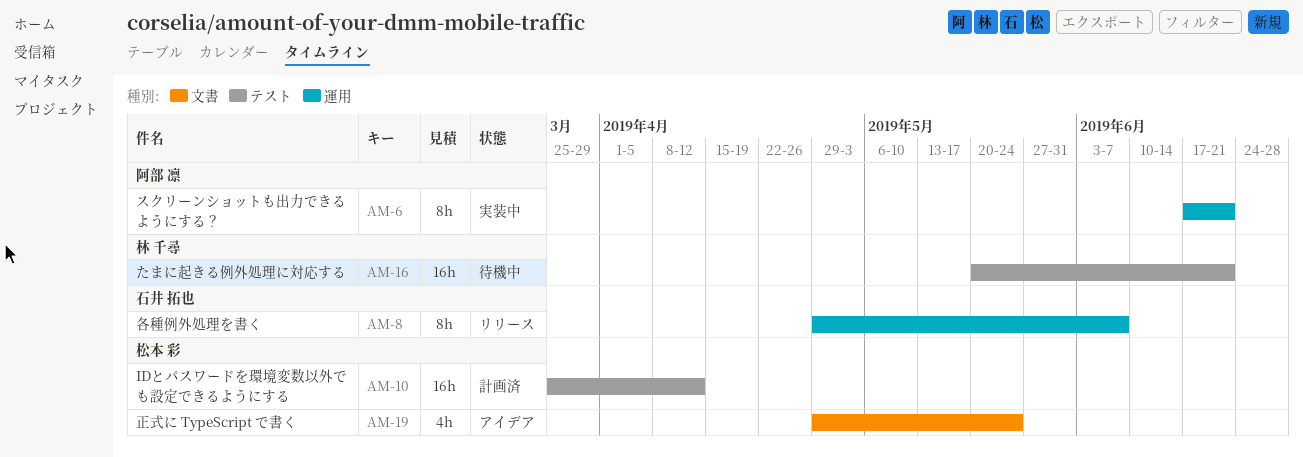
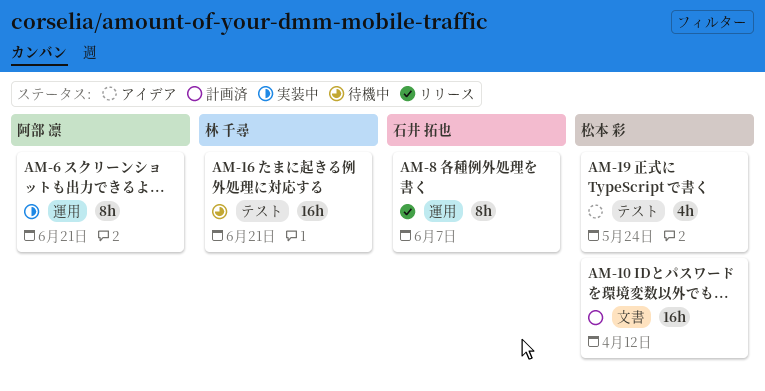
AM-10, label: テスト -> 文書
AM-19, label: 文書 -> テスト

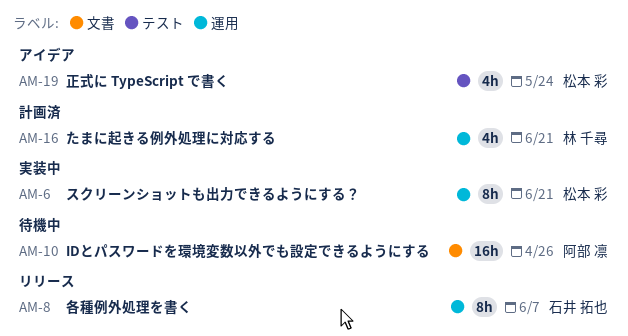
AM-6, owner: 阿部 凛 -> 松本 彩
AM-10, status: 計画済 -> 待機中
AM-10, owner: 松本 彩 -> 阿部 凛
AM-10, due: Apr 12 -> Apr 26
AM-16, status: 待機中 -> 計画済
AM-16, label: テスト -> 運用
AM-16, estimate: 16h -> 4h

